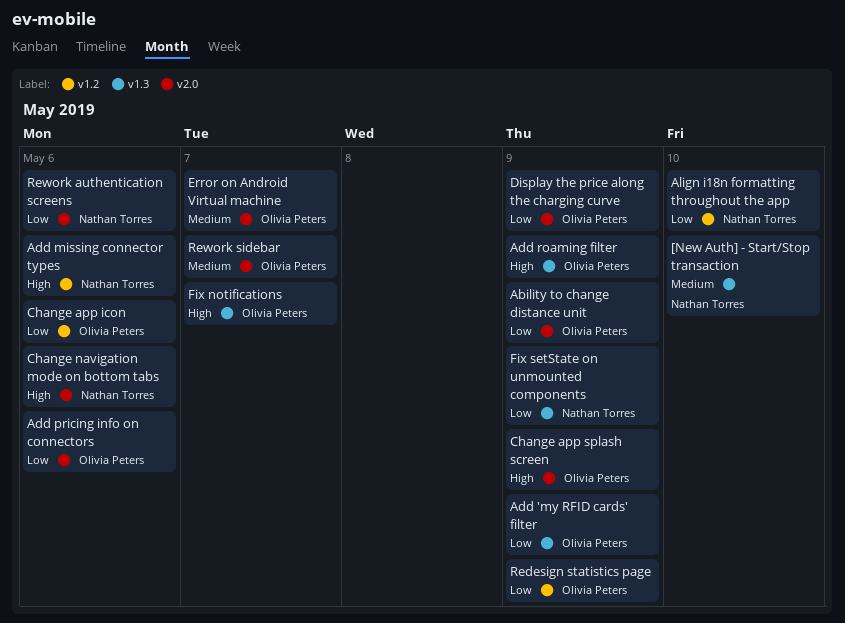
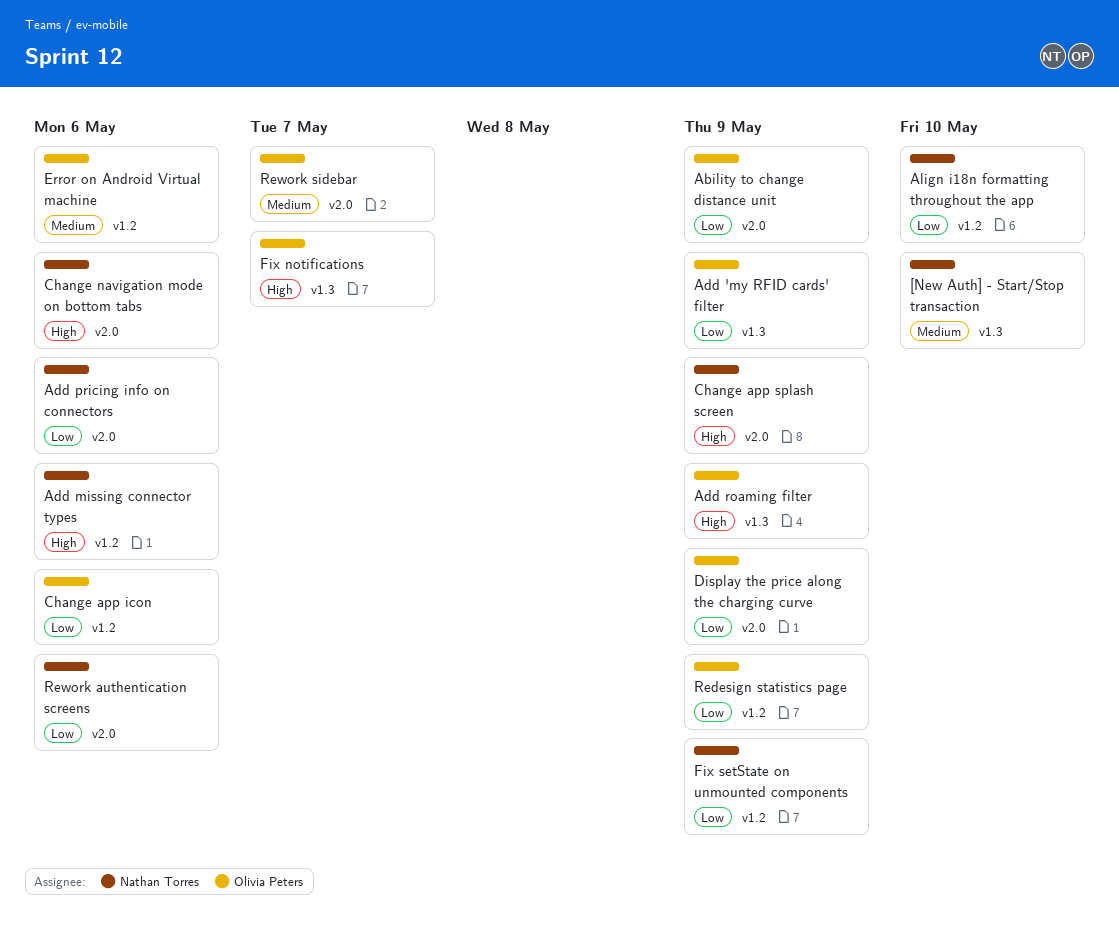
Add pricing info on connectors, owner: Olivia Peters -> Nathan Torres
Change app splash screen, owner: Olivia Peters -> Nathan Torres
Error on Android Virtual machine, label: v2.0 -> v1.2
Error on Android Virtual machine, due: May 7 -> May 6
Fix setState on unmounted components, label: v1.3 -> v1.2

